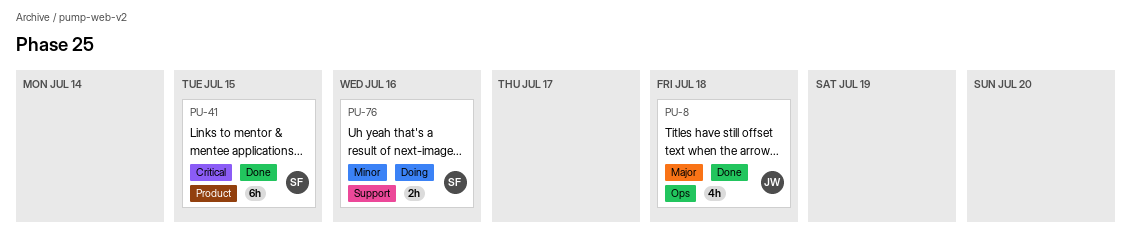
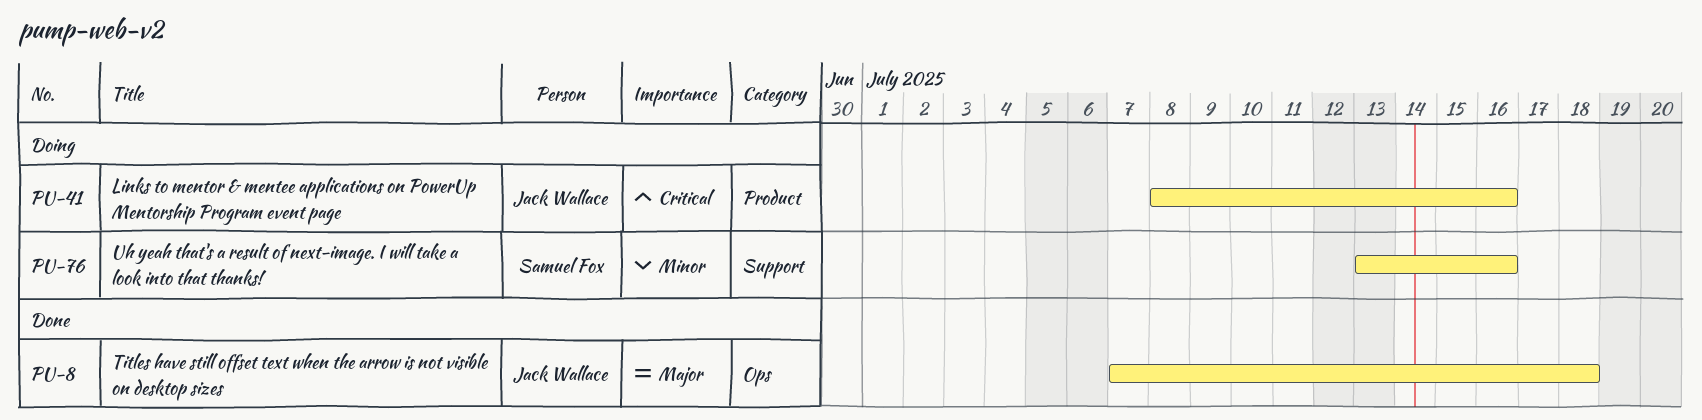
PU-41, status: Done -> Doing
PU-41, owner: Samuel Fox -> Jack Wallace
PU-41, due: Jul 15 -> Jul 16

